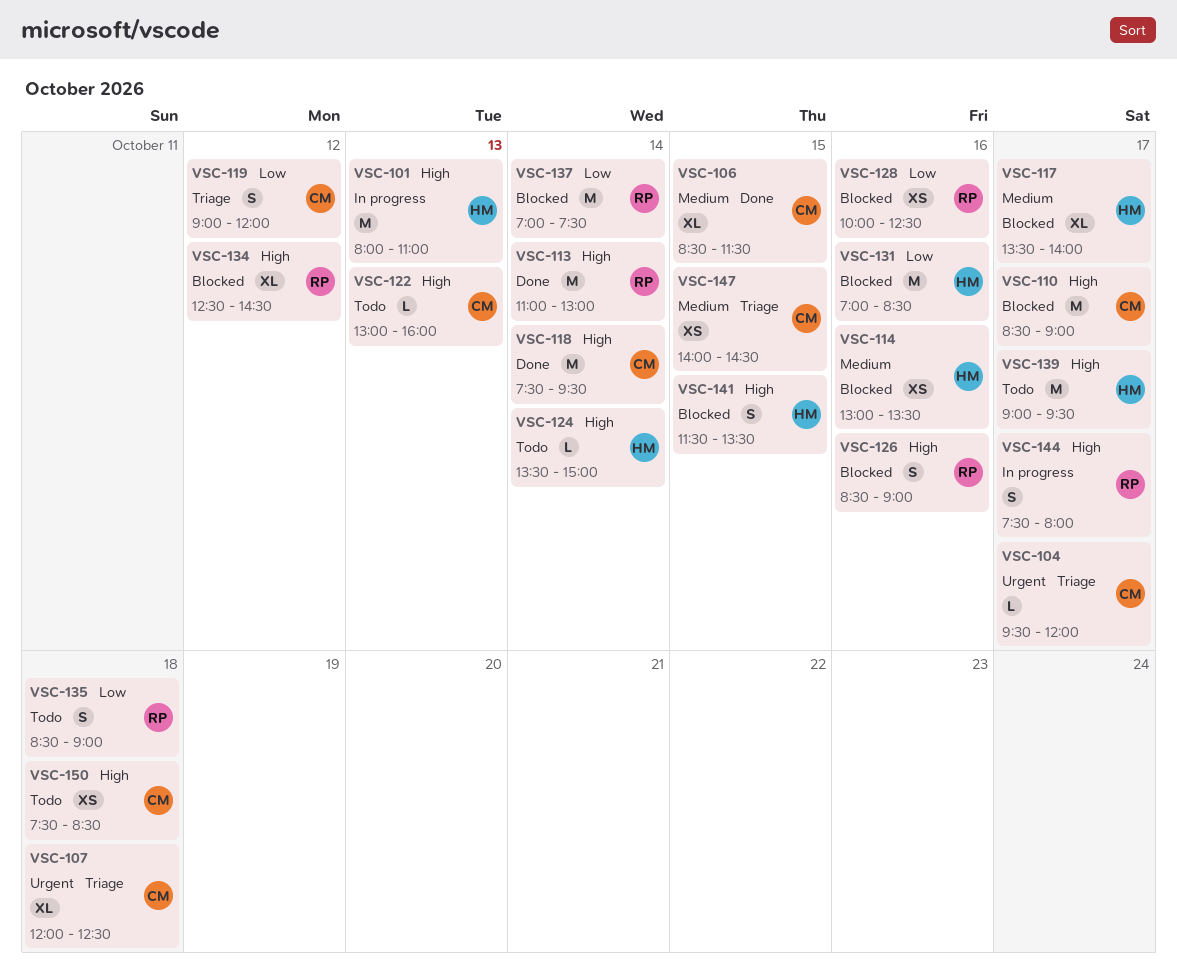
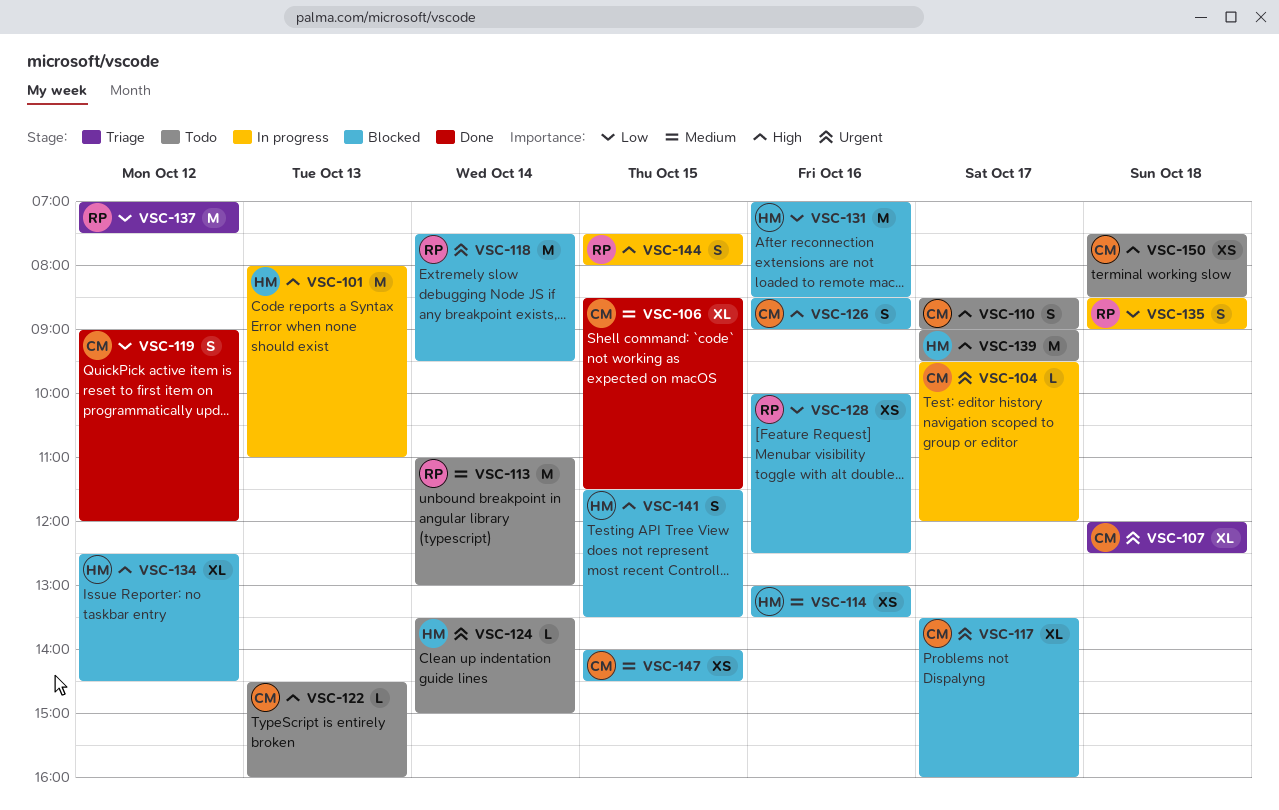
VSC-104, status: Triage -> In progress
VSC-110, status: Blocked -> Todo
VSC-110, estimate: M -> S
VSC-113, status: Done -> Todo
VSC-113, priority: High -> Medium
VSC-117, owner: HM -> CM
VSC-117, priority: Medium -> Urgent
VSC-117, ends: 14:00 -> 16:00
VSC-118, status: Done -> Blocked
VSC-118, owner: CM -> RP
VSC-118, priority: High -> Urgent
VSC-119, status: Triage -> Done
VSC-122, begins: 13:00 -> 14:30
VSC-124, priority: High -> Urgent
VSC-126, owner: RP -> CM
VSC-134, owner: RP -> HM
VSC-135, status: Todo -> In progress
VSC-137, status: Blocked -> Triage
VSC-137, day: Oct 14 -> Oct 12
VSC-144, day: Oct 17 -> Oct 15
VSC-147, status: Triage -> Blocked

